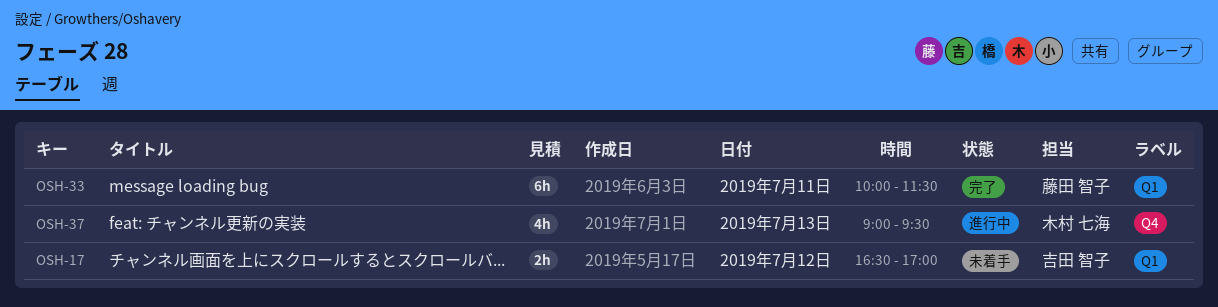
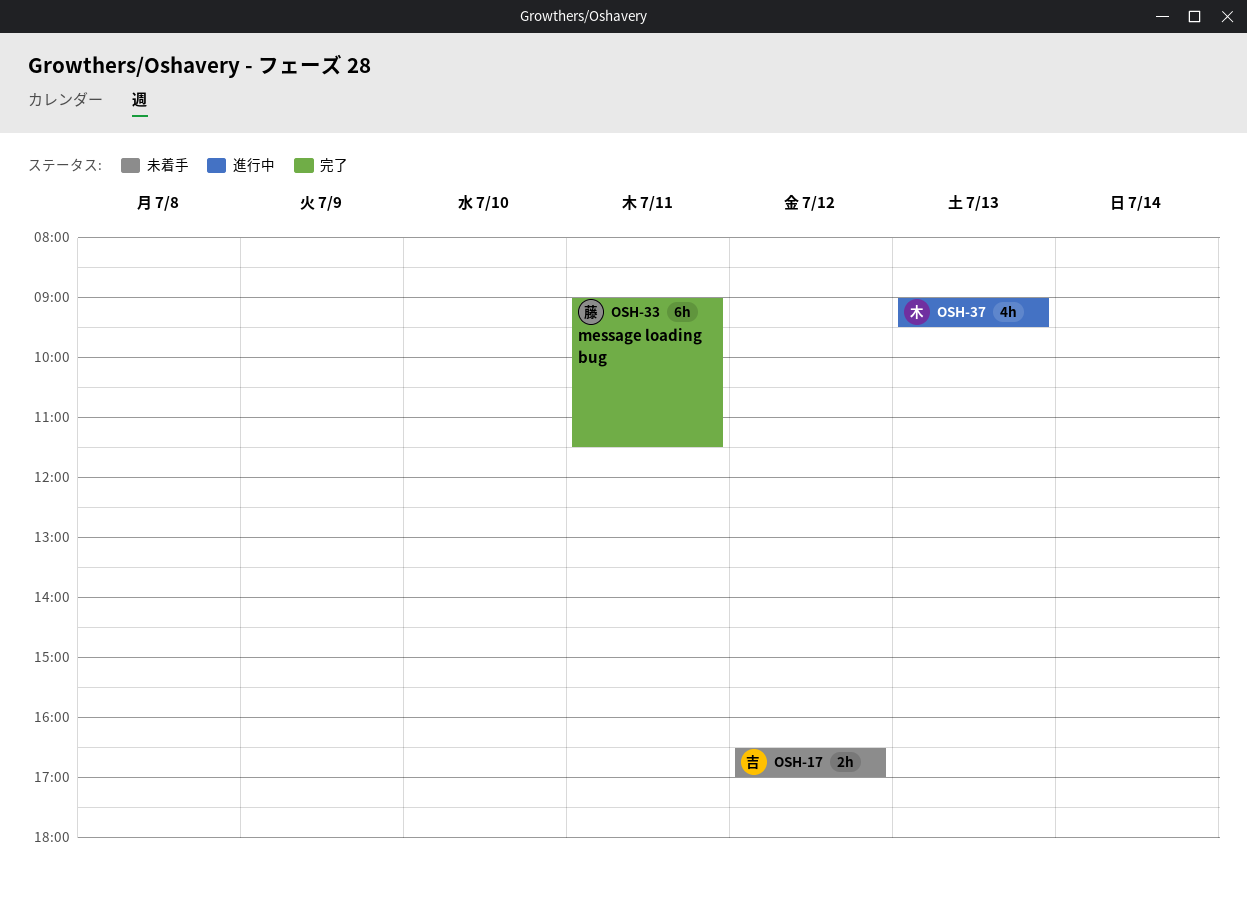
OSH-33, begins: 10:00 -> 09:00

